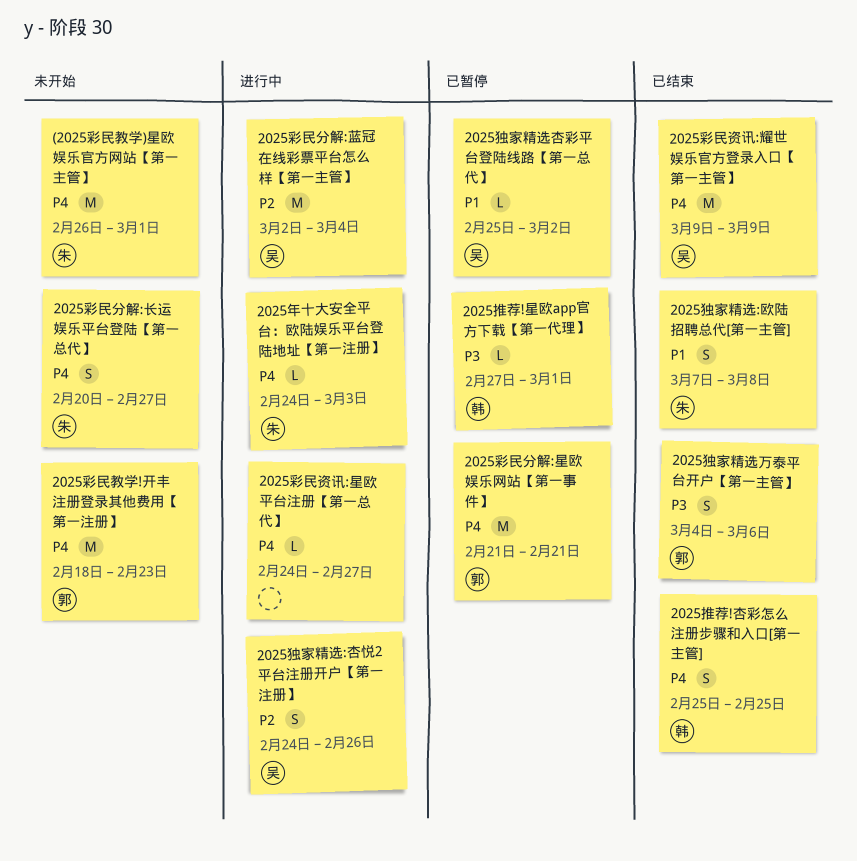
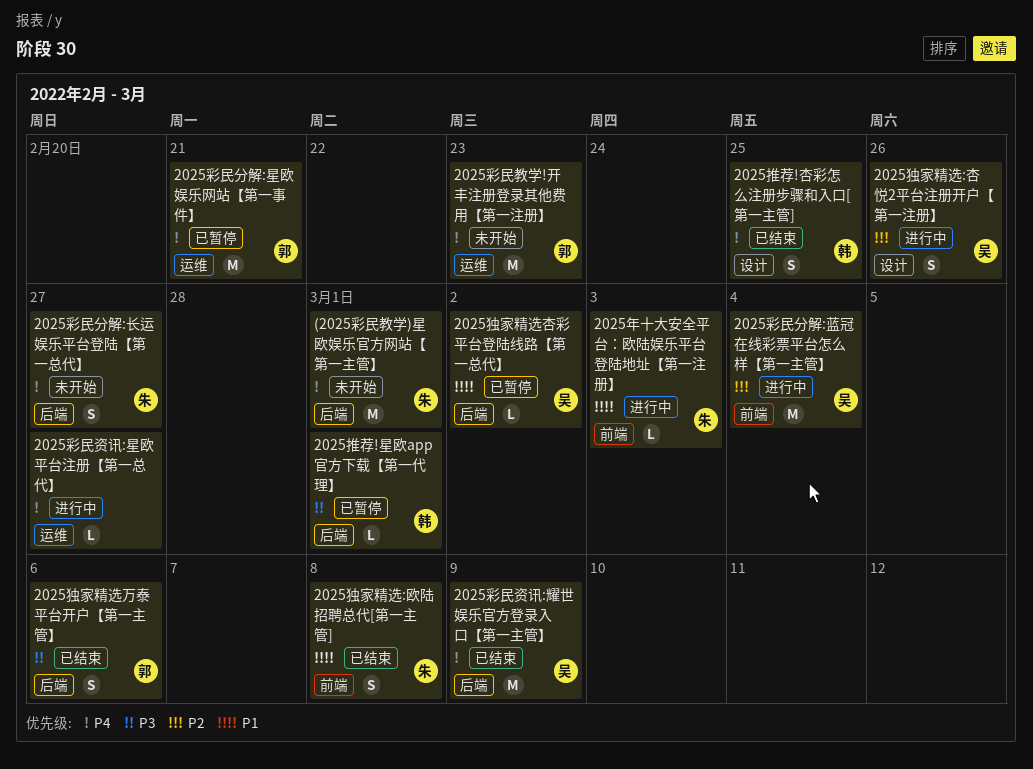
2025年十大安全平台：欧陆娱乐平台登陆地址【第一注册】, priority: P4 -> P1

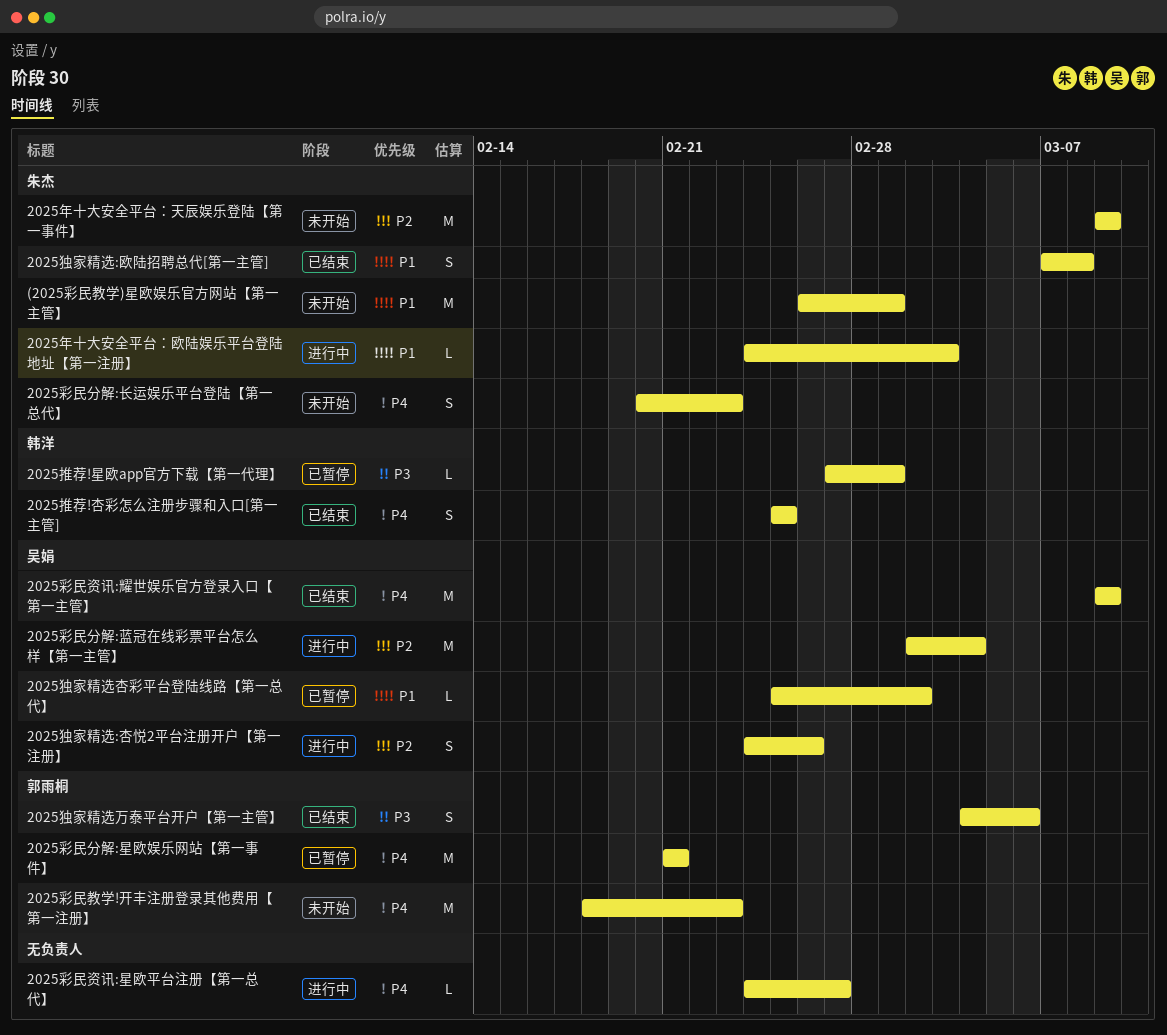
(2025彩民教学)星欧娱乐官方网站【第一主管】, priority: P4 -> P1
2025年十大安全平台：天辰娱乐登陆【第一事件】: none -> present
2025彩民分解:长运娱乐平台登陆【第一总代】, due: Feb 27 -> Feb 23

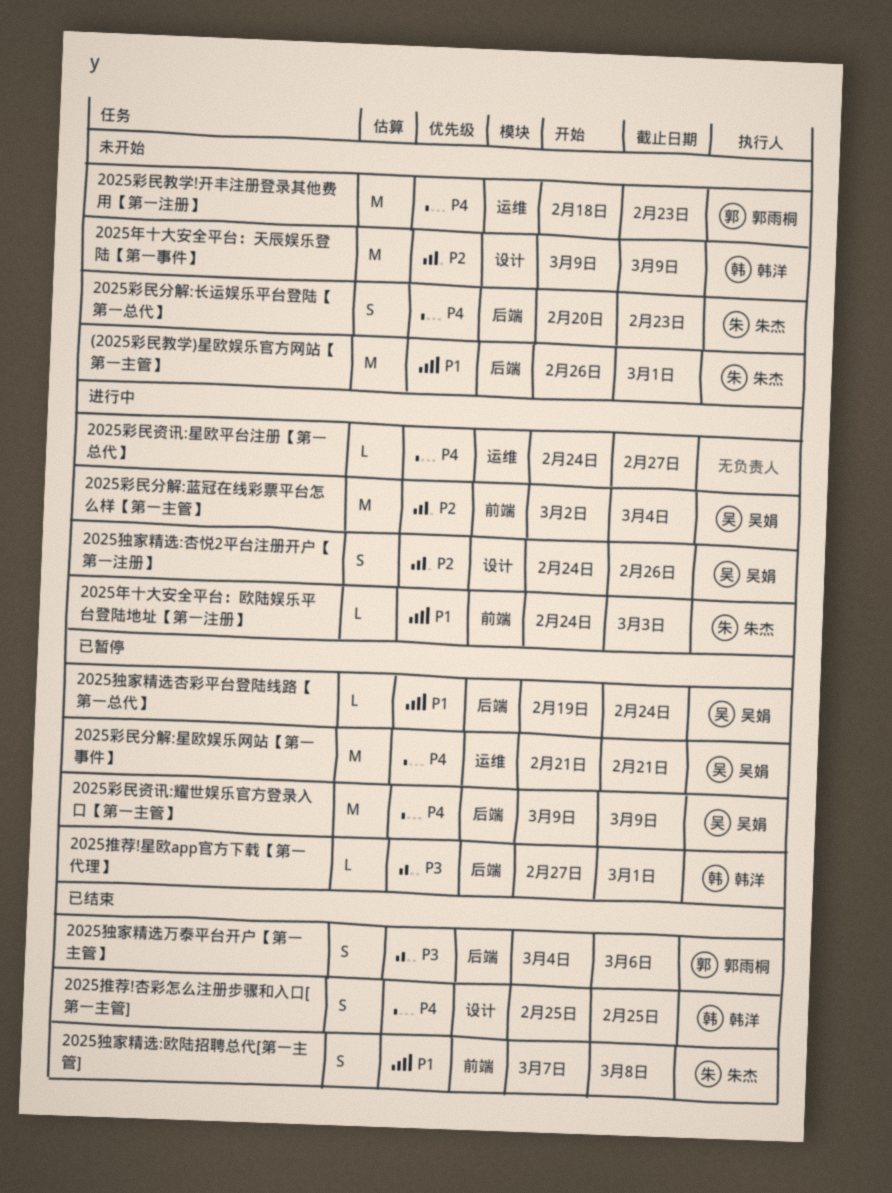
2025年十大安全平台：天辰娱乐登陆【第一事件】, owner: 朱杰 -> 韩洋
2025彩民分解:星欧娱乐网站【第一事件】, owner: 郭雨桐 -> 吴娟
2025彩民资讯:耀世娱乐官方登录入口【第一主管】, status: 已结束 -> 已暂停
2025独家精选杏彩平台登陆线路【第一总代】, start: Feb 25 -> Feb 19
2025独家精选杏彩平台登陆线路【第一总代】, due: Mar 2 -> Feb 24

